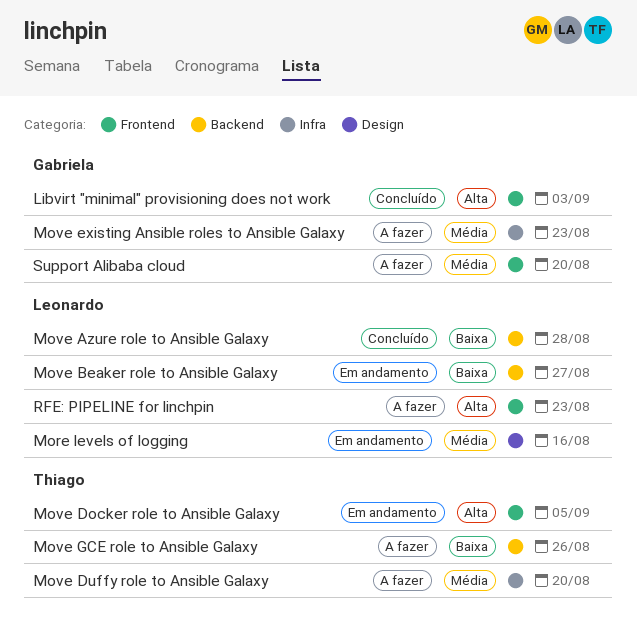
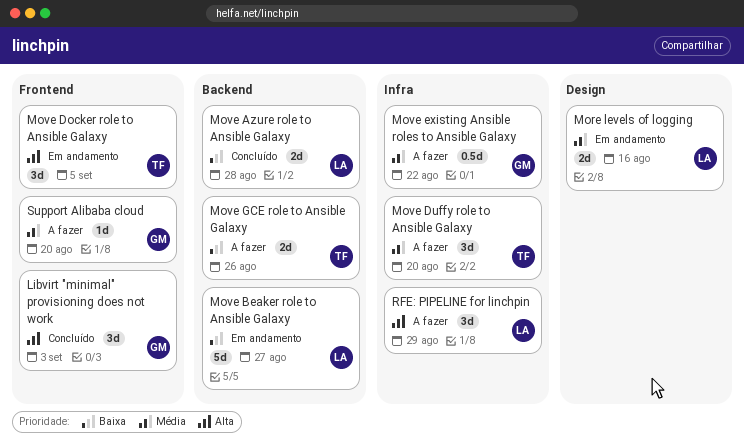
Move existing Ansible roles to Ansible Galaxy, due: Aug 23 -> Aug 22
RFE: PIPELINE for linchpin, label: Frontend -> Infra
RFE: PIPELINE for linchpin, due: Aug 23 -> Aug 29

